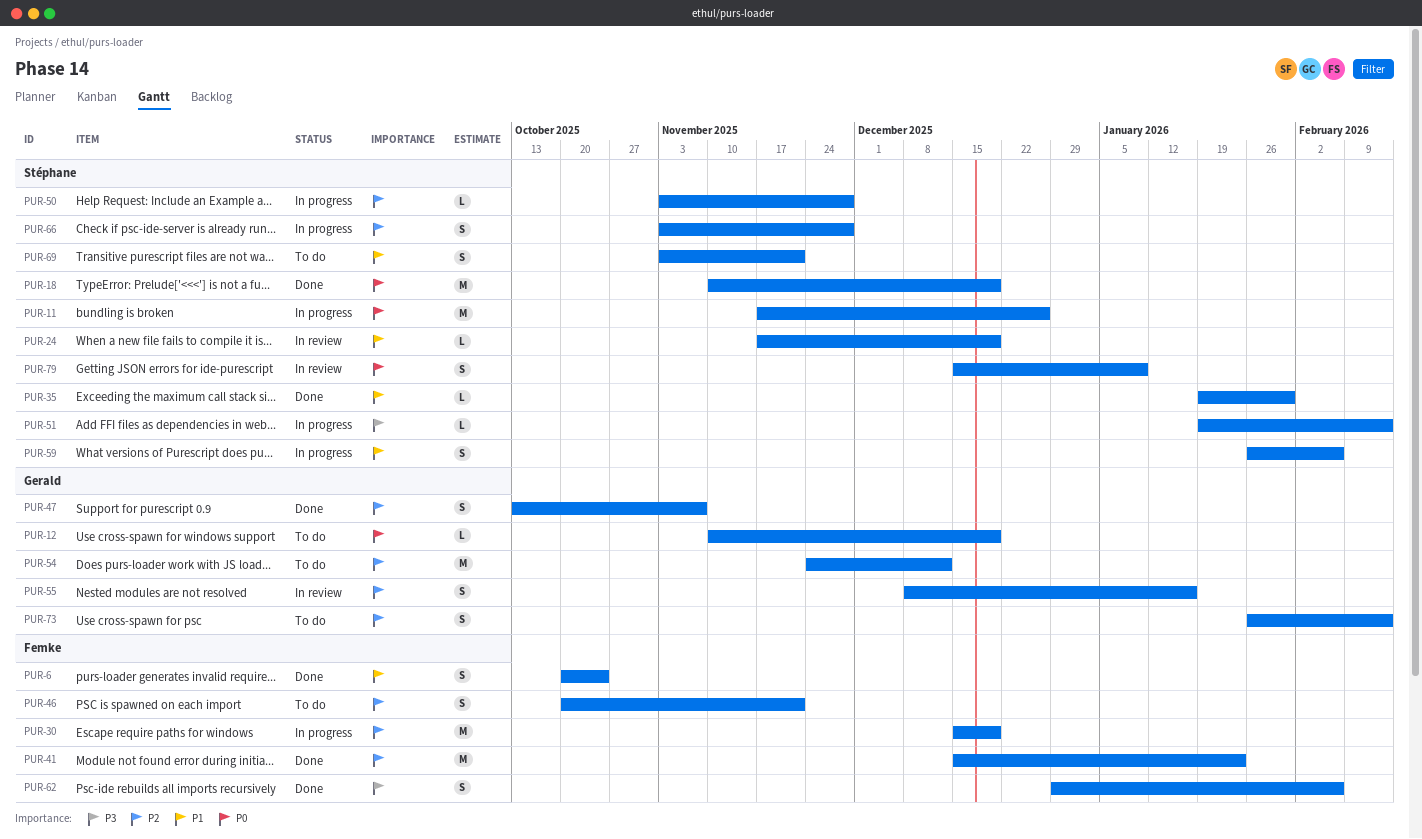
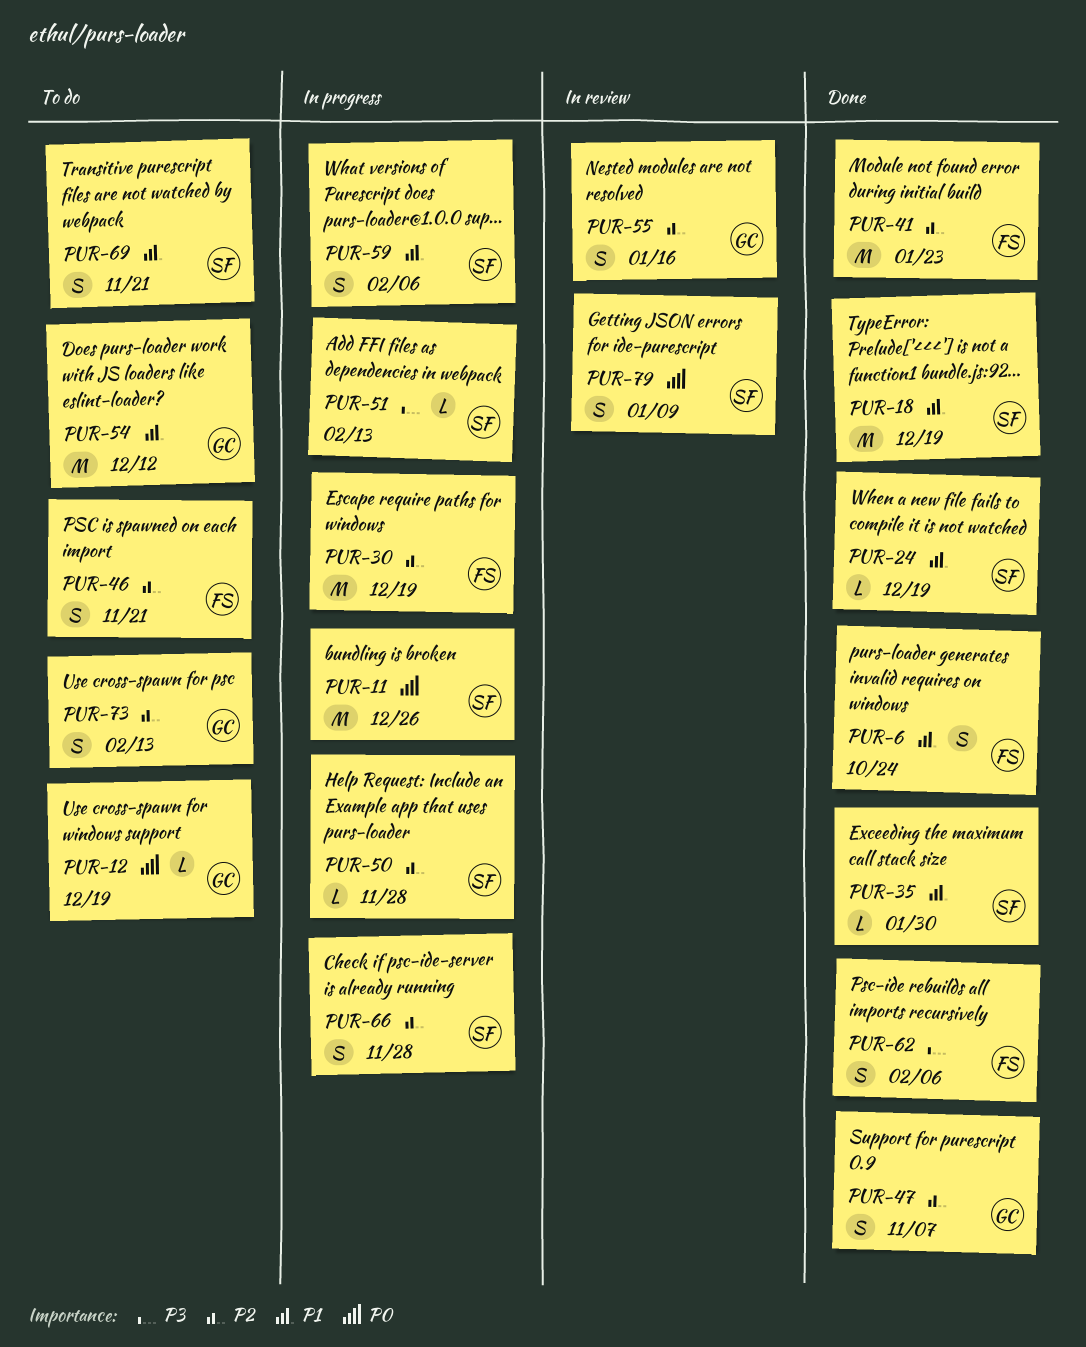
PUR-18, priority: P0 -> P1
PUR-24, status: In review -> Done
PUR-54, priority: P2 -> P1

